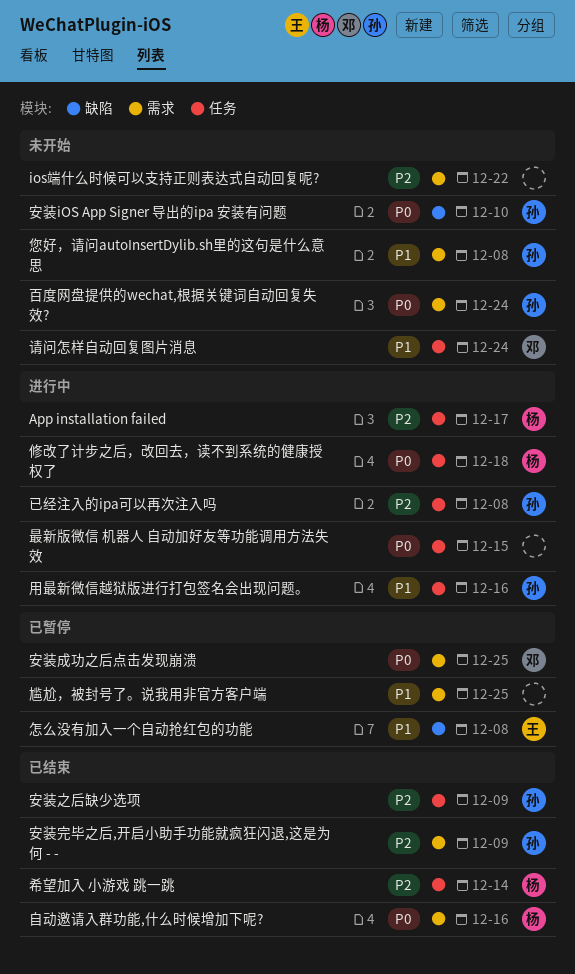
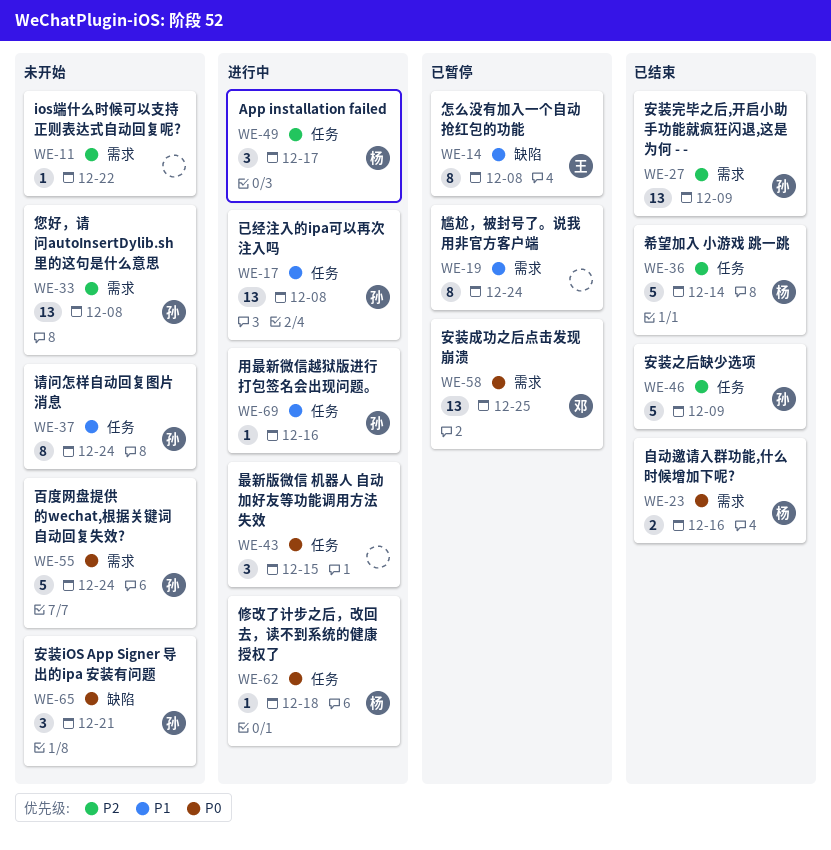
安装iOS App Signer 导出的ipa 安装有问题, due: Dec 10 -> Dec 21
尴尬，被封号了。说我用非官方客户端, due: Dec 25 -> Dec 24
已经注入的ipa可以再次注入吗, priority: P2 -> P1
您好，请问autoInsertDylib.sh里的这句是什么意思, priority: P1 -> P2
请问怎样自动回复图片消息, owner: 邓 -> 孙

